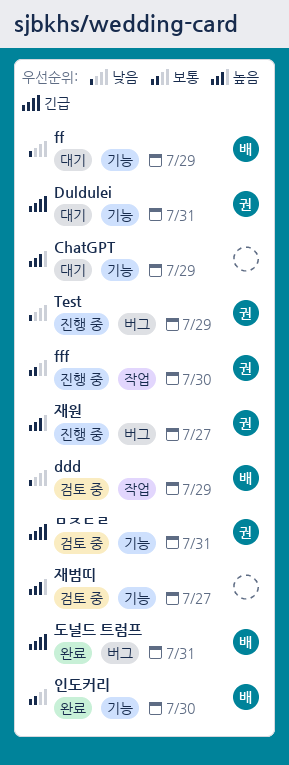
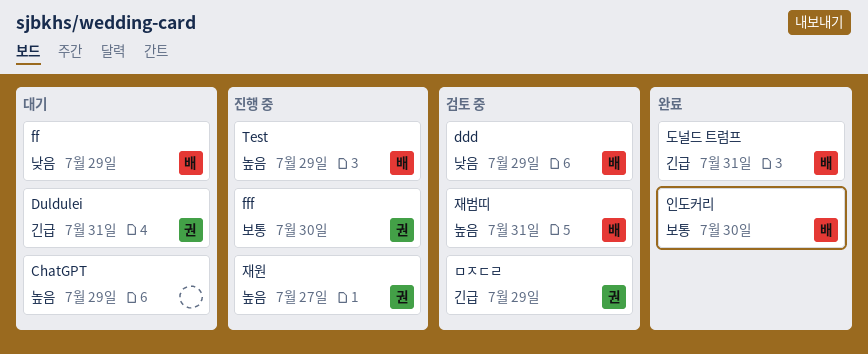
Test, owner: 권 -> 배
Test, priority: 낮음 -> 높음
ㅁㅈㄷㄹ, due: Jul 31 -> Jul 29
재범띠, owner: none -> 배
재범띠, due: Jul 27 -> Jul 31

